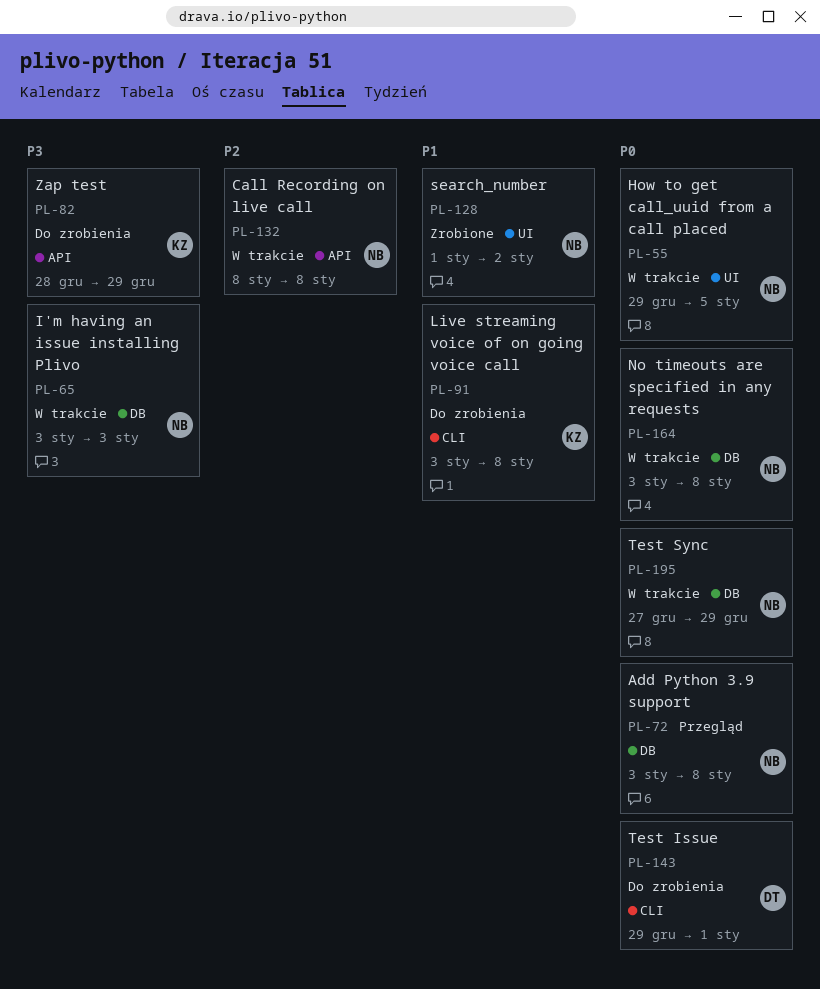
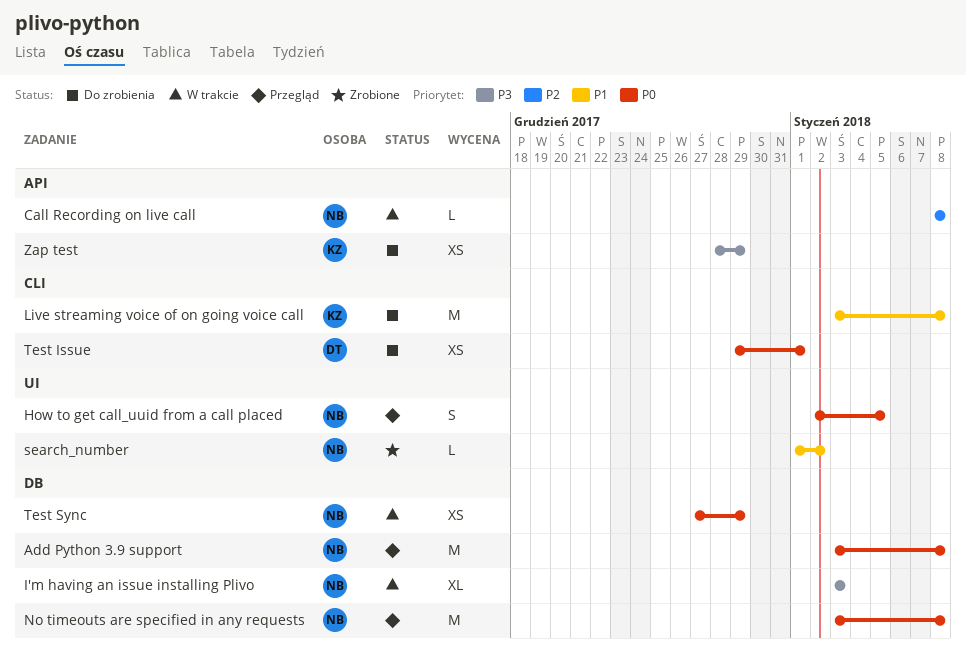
How to get call_uuid from a call placed, status: W trakcie -> Przegląd
How to get call_uuid from a call placed, start: Dec 29 -> Jan 2
No timeouts are specified in any requests, status: W trakcie -> Przegląd

